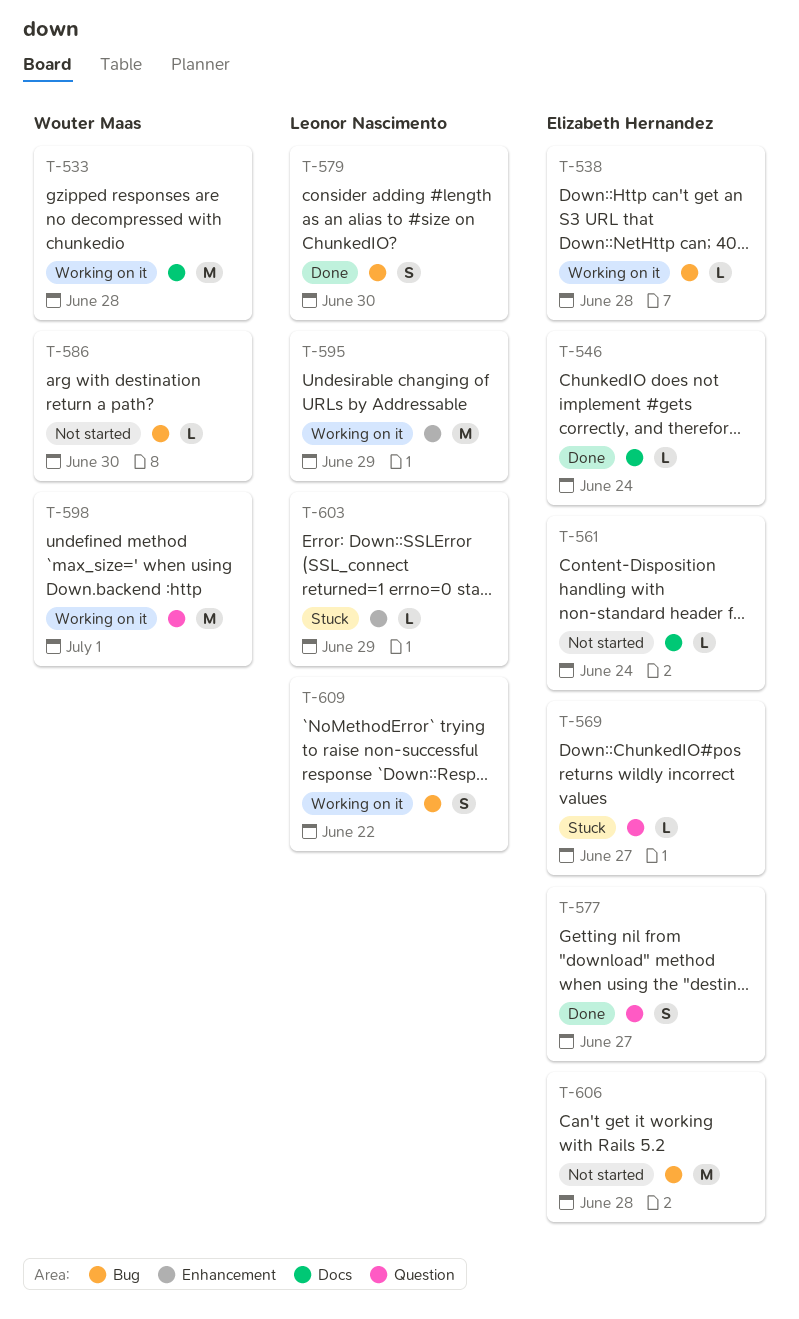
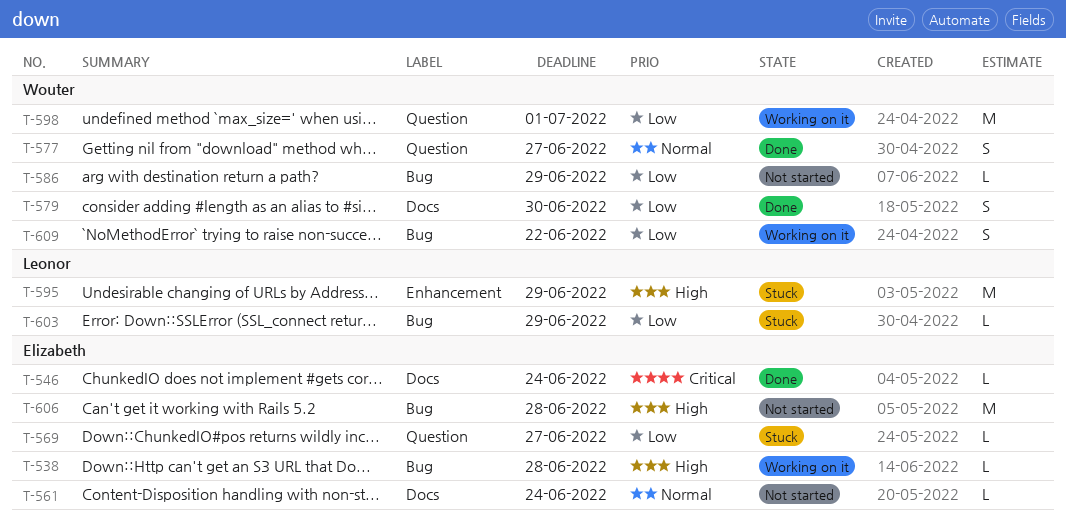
T-533: present -> none
T-577, owner: Elizabeth Hernandez -> Wouter Maas
T-579, owner: Leonor Nascimento -> Wouter Maas
T-579, label: Bug -> Docs
T-586, due: Jun 30 -> Jun 29
T-595, status: Working on it -> Stuck
T-603, label: Enhancement -> Bug
T-609, owner: Leonor Nascimento -> Wouter Maas

